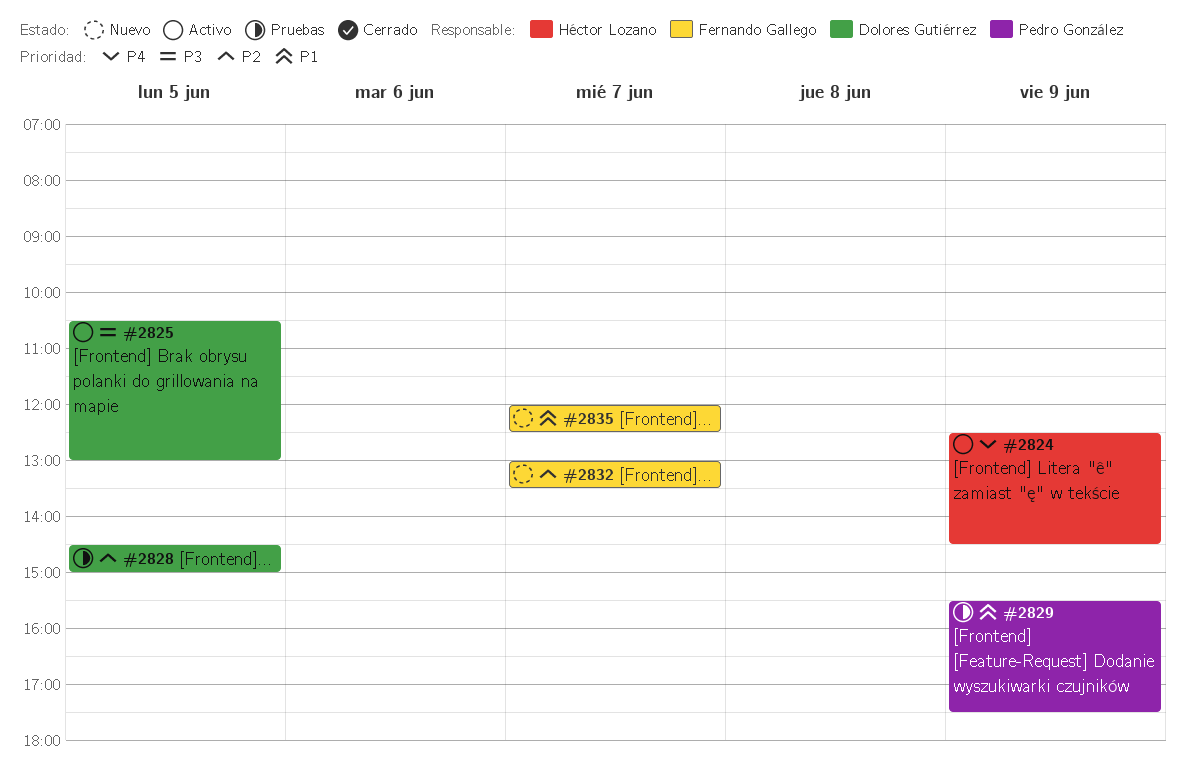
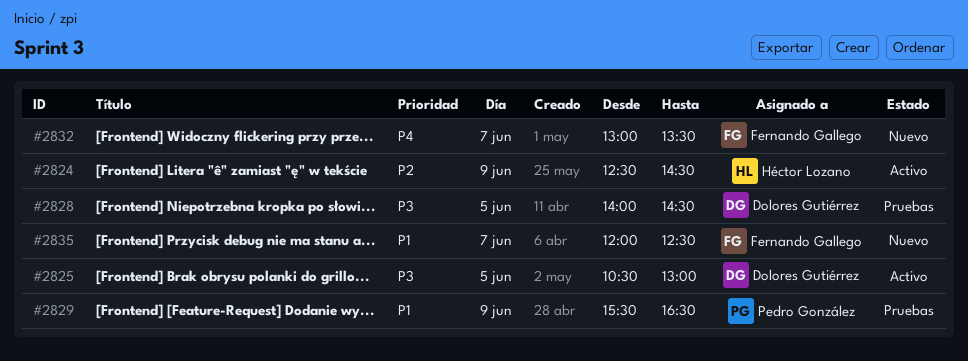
#2824, priority: P4 -> P2
#2828, priority: P2 -> P3
#2828, begins: 14:30 -> 14:00
#2828, ends: 15:00 -> 14:30
#2829, ends: 17:30 -> 16:30
#2832, priority: P2 -> P4

